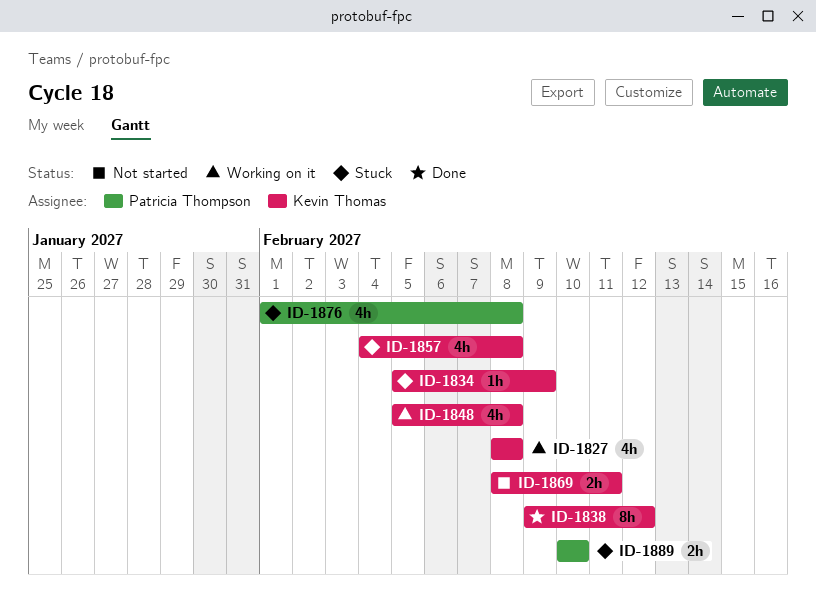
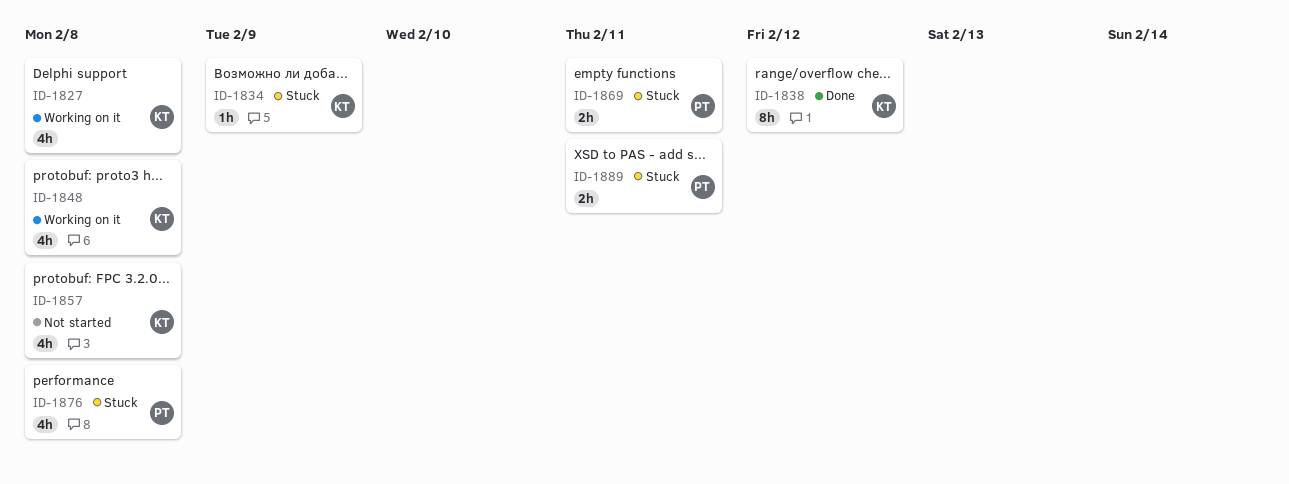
ID-1857, status: Stuck -> Not started
ID-1869, status: Not started -> Stuck
ID-1869, owner: Kevin Thomas -> Patricia Thompson
ID-1889, due: Feb 10 -> Feb 11

